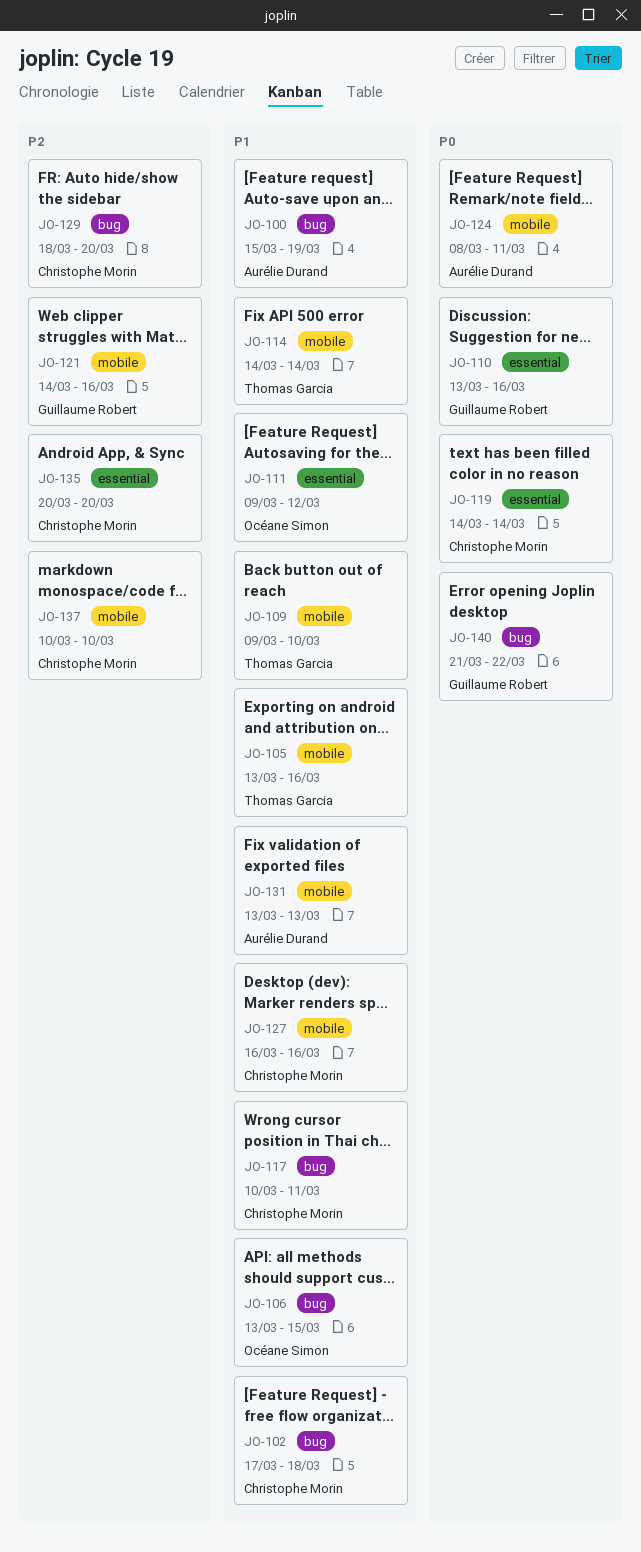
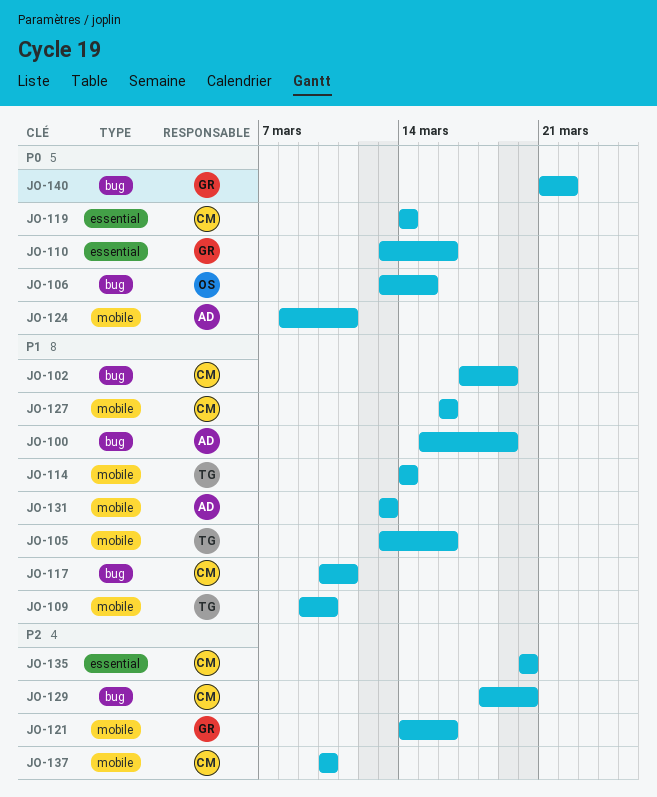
JO-102, due: Mar 18 -> Mar 19
JO-106, priority: P1 -> P0
JO-111: present -> none

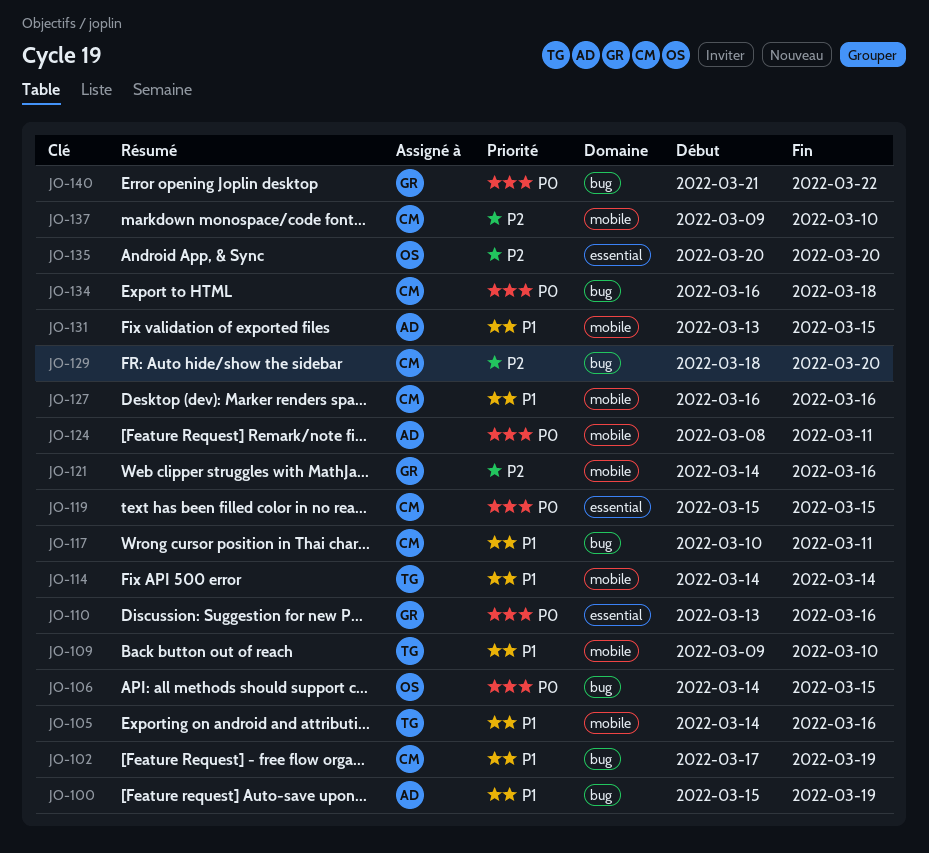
JO-105, start: Mar 13 -> Mar 14
JO-106, start: Mar 13 -> Mar 14
JO-119, start: Mar 14 -> Mar 15
JO-119, due: Mar 14 -> Mar 15
JO-131, due: Mar 13 -> Mar 15
JO-134: none -> present
JO-135, owner: CM -> OS
JO-137, start: Mar 10 -> Mar 9

